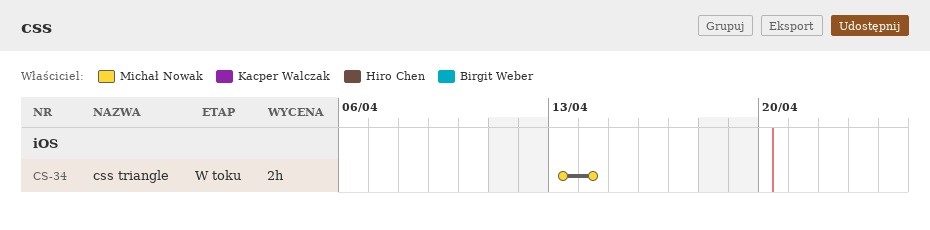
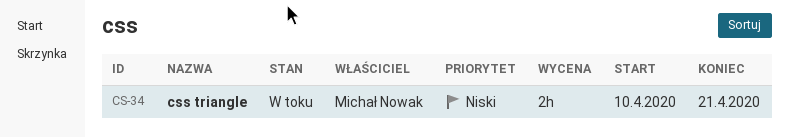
CS-34, start: Apr 13 -> Apr 10
CS-34, due: Apr 14 -> Apr 21

